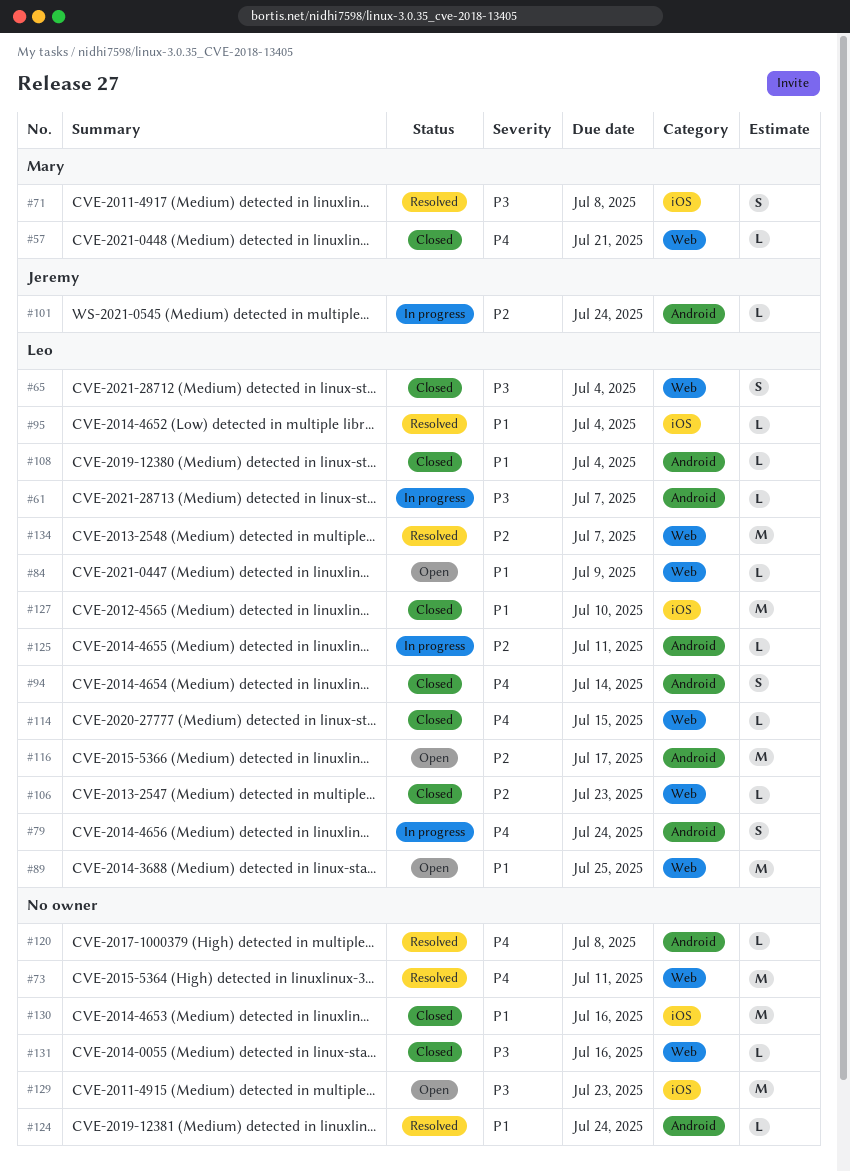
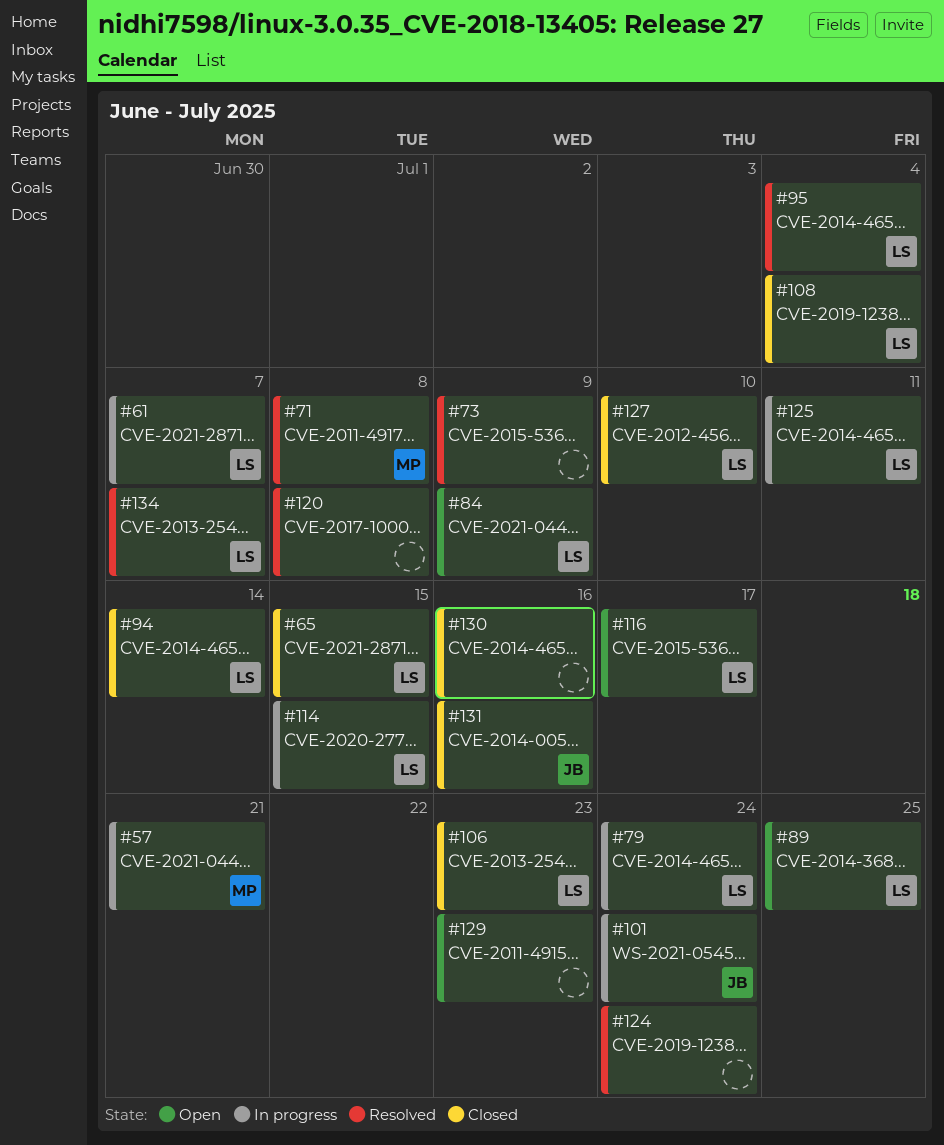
#57, status: Closed -> In progress
#65, due: Jul 4 -> Jul 15
#73, due: Jul 11 -> Jul 9
#114, status: Closed -> In progress
#131, owner: none -> Jeremy

